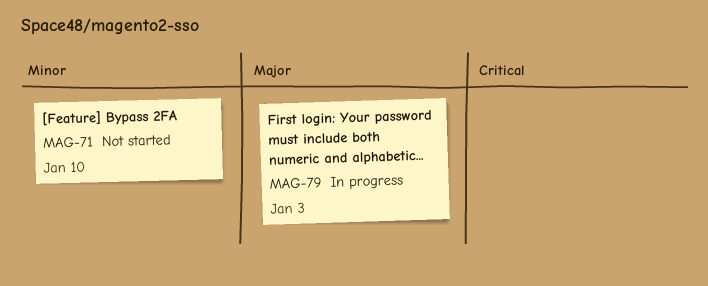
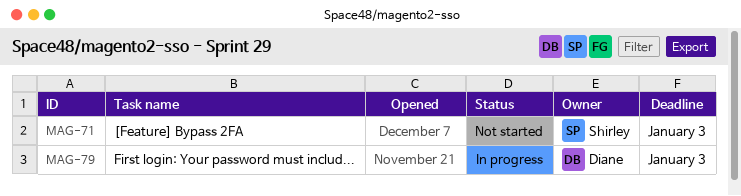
MAG-71, due: Jan 10 -> Jan 3

